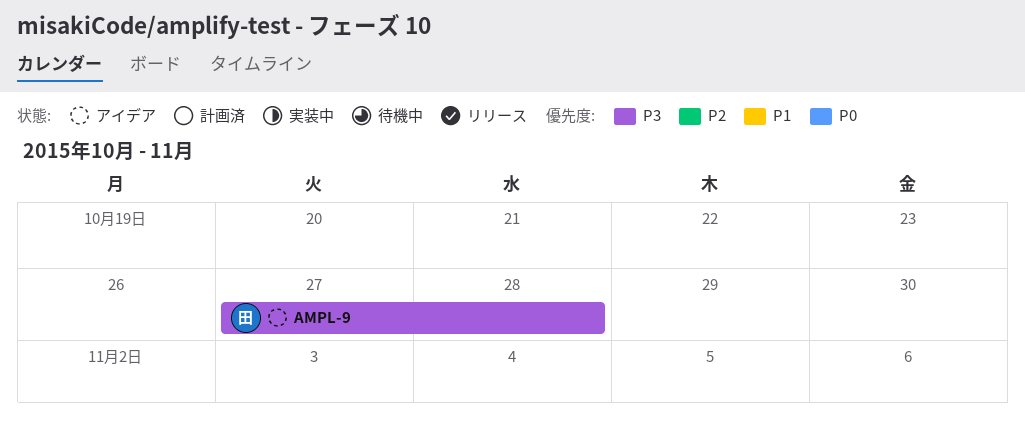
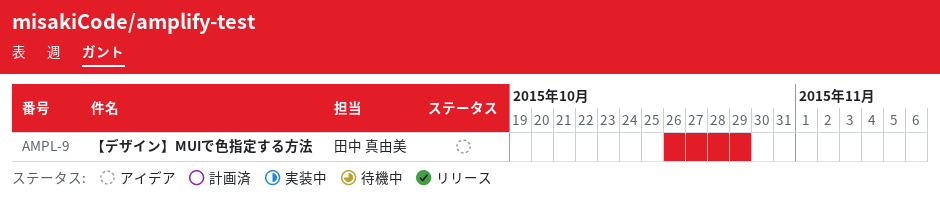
AMPL-9, start: Oct 27 -> Oct 26
AMPL-9, due: Oct 28 -> Oct 29

